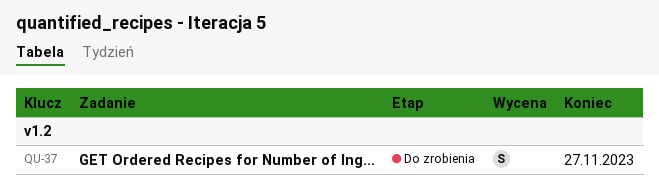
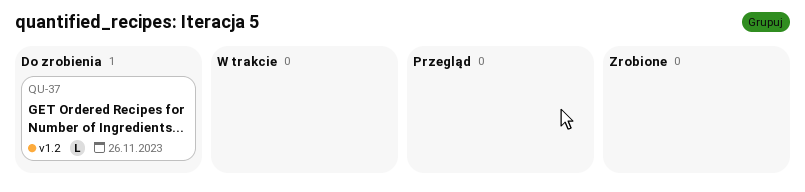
QU-37, estimate: S -> L
QU-37, due: Nov 27 -> Nov 26

